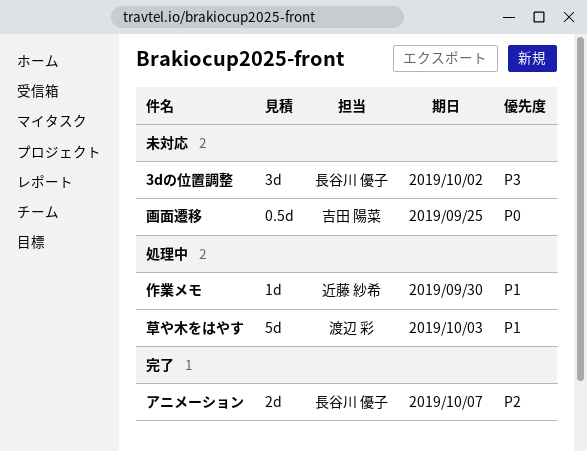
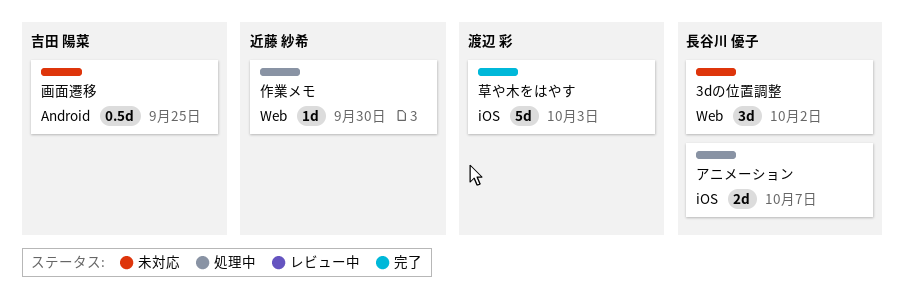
アニメーション, status: 完了 -> 処理中
草や木をはやす, status: 処理中 -> 完了

